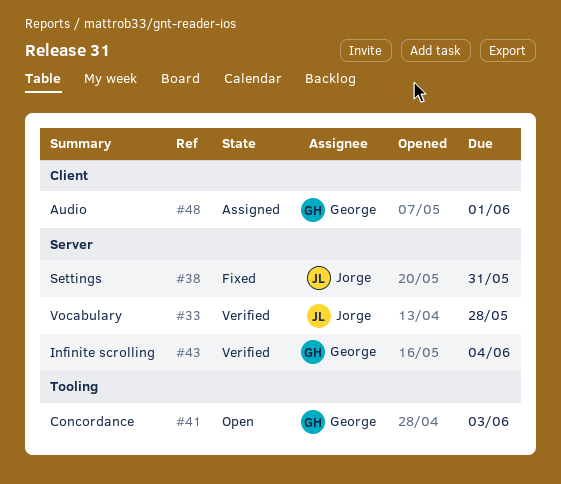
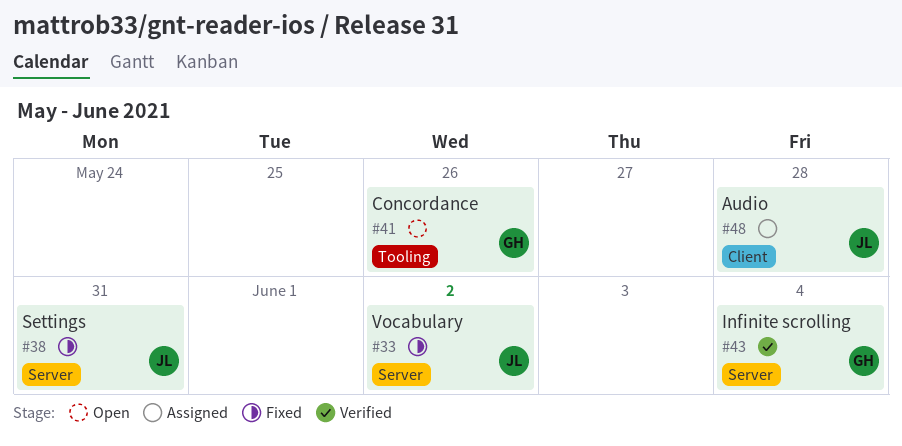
#33, status: Verified -> Fixed
#33, due: May 28 -> Jun 2
#41, due: Jun 3 -> May 26
#48, owner: George -> Jorge
#48, due: Jun 1 -> May 28

